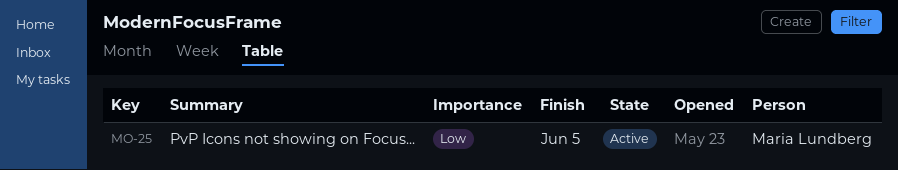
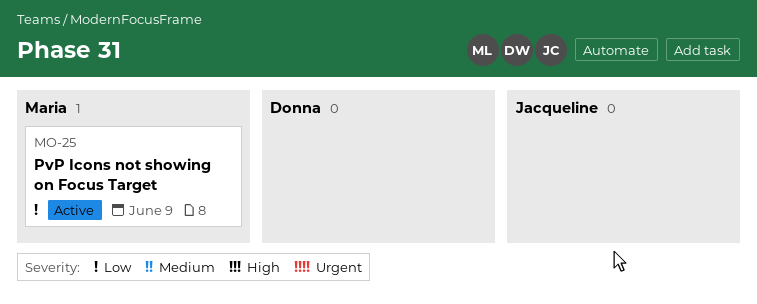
MO-25, due: Jun 5 -> Jun 9

